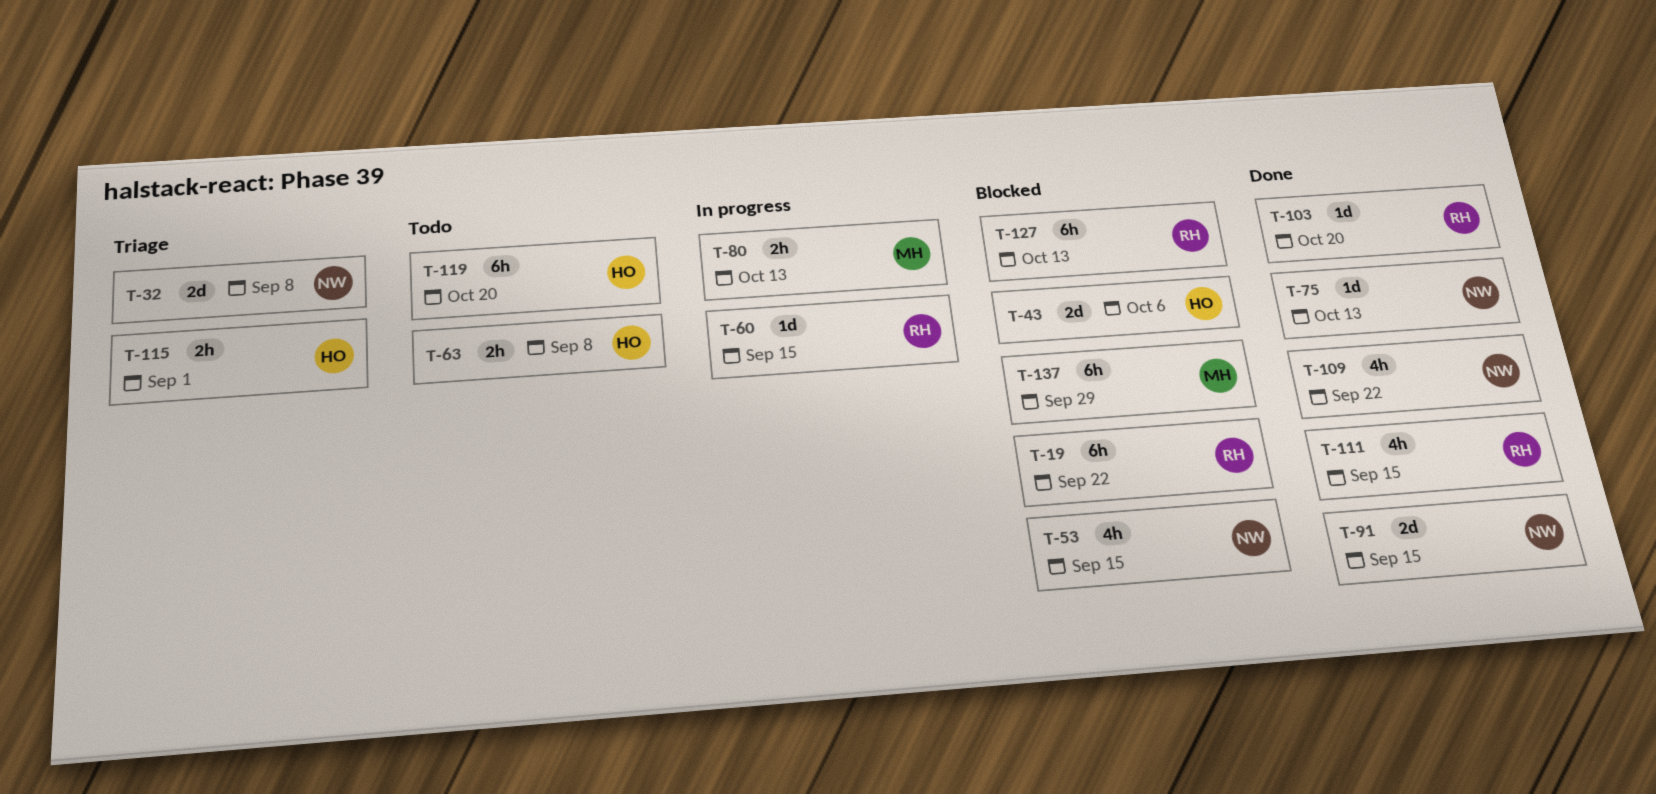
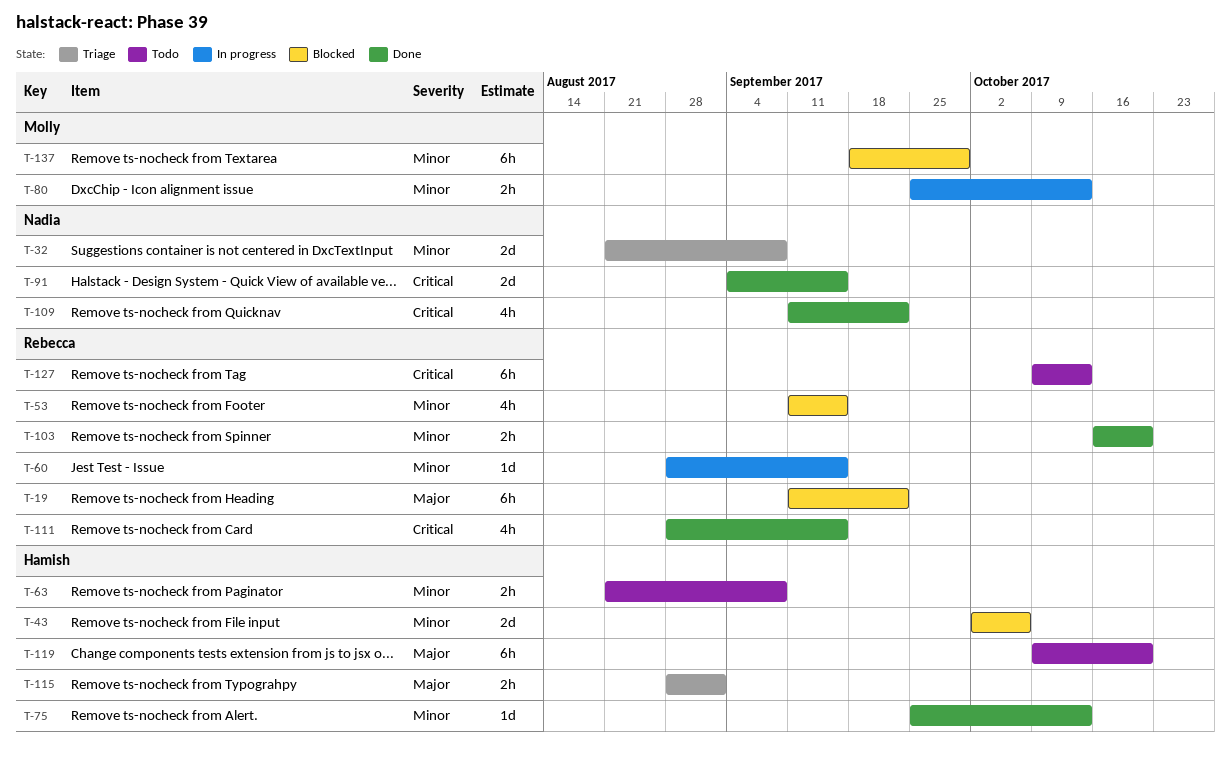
T-53, owner: Nadia -> Rebecca
T-75, owner: Nadia -> Hamish
T-103, estimate: 1d -> 2h
T-127, status: Blocked -> Todo

